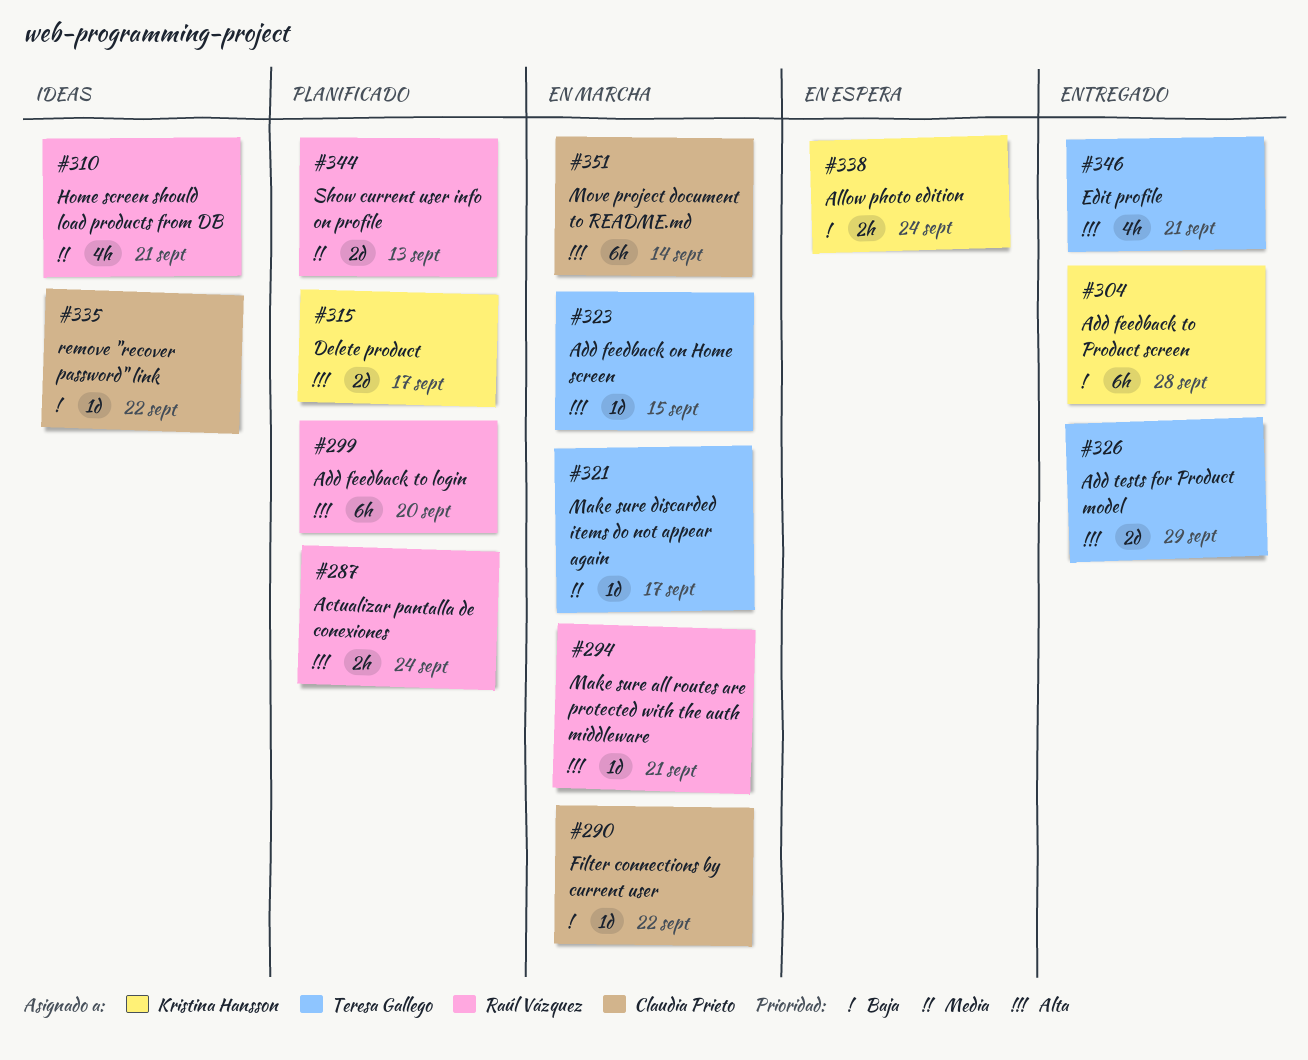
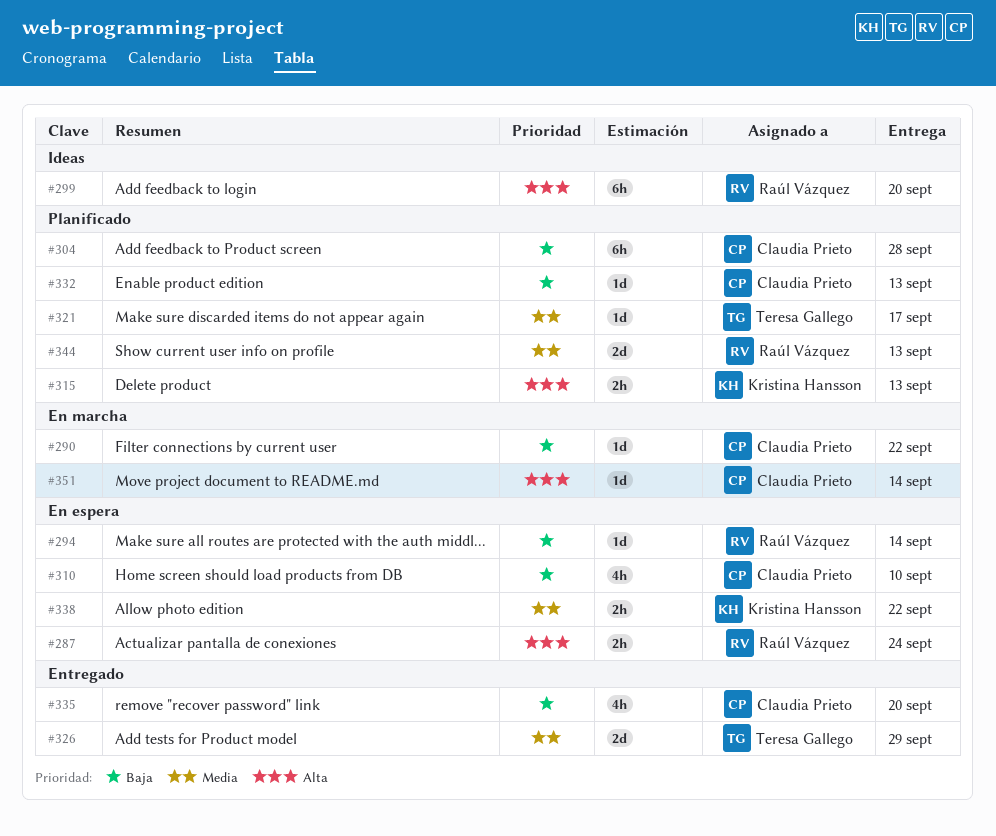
#287, status: Planificado -> En espera
#294, status: En marcha -> En espera
#294, priority: Alta -> Baja
#294, due: Sep 21 -> Sep 14
#299, status: Planificado -> Ideas
#304, status: Entregado -> Planificado
#304, owner: Kristina Hansson -> Claudia Prieto
#310, status: Ideas -> En espera
#310, owner: Raúl Vázquez -> Claudia Prieto
#310, priority: Media -> Baja
#310, due: Sep 21 -> Sep 10
#315, estimate: 2d -> 2h
#315, due: Sep 17 -> Sep 13
#321, status: En marcha -> Planificado
#323: present -> none
#326, priority: Alta -> Media
#332: none -> present
#335, status: Ideas -> Entregado
#335, estimate: 1d -> 4h
#335, due: Sep 22 -> Sep 20
#338, priority: Baja -> Media
#338, due: Sep 24 -> Sep 22
#346: present -> none
#351, estimate: 6h -> 1d

